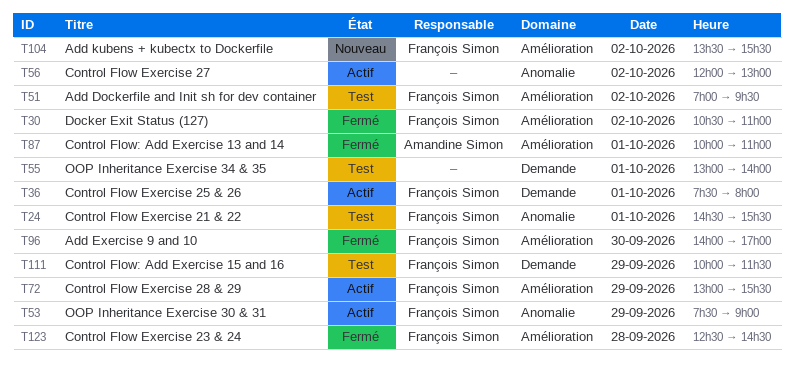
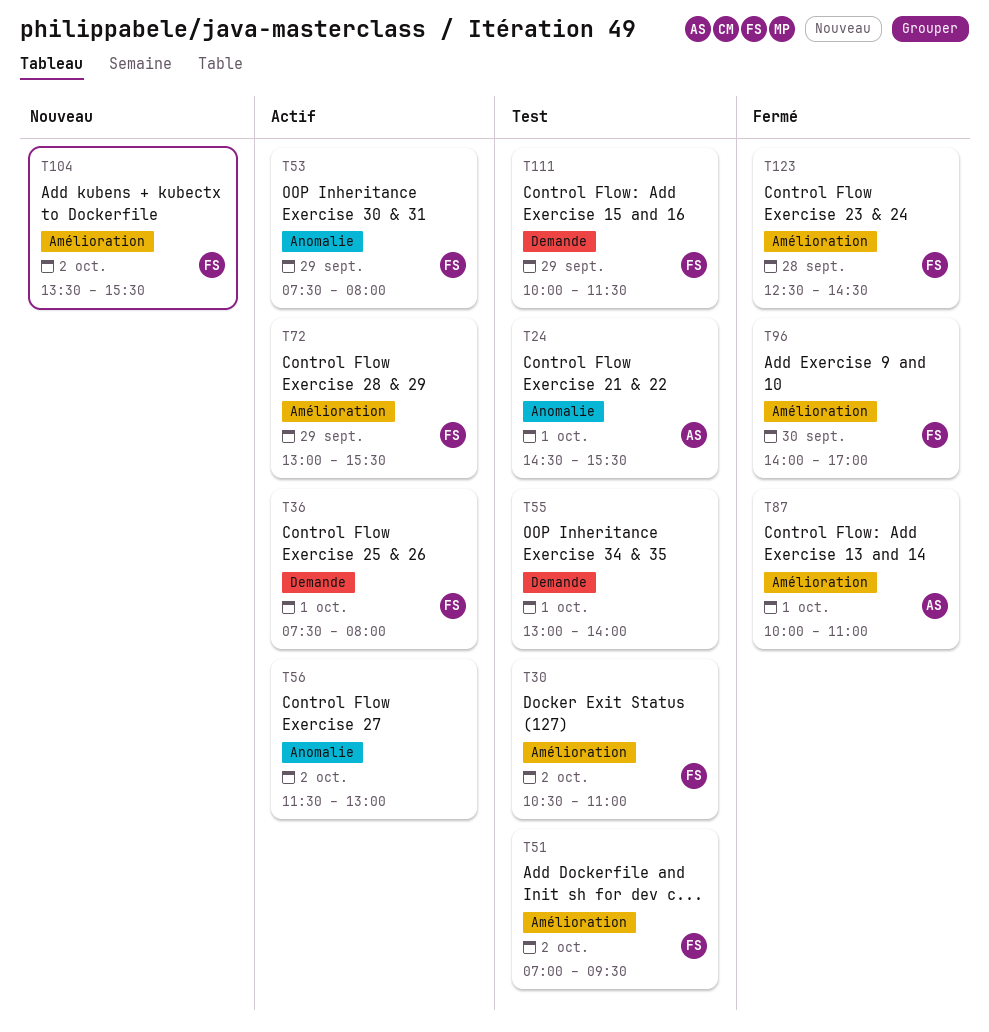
T24, owner: François Simon -> Amandine Simon
T30, status: Fermé -> Test
T53, ends: 09:00 -> 08:00
T56, begins: 12:00 -> 11:30

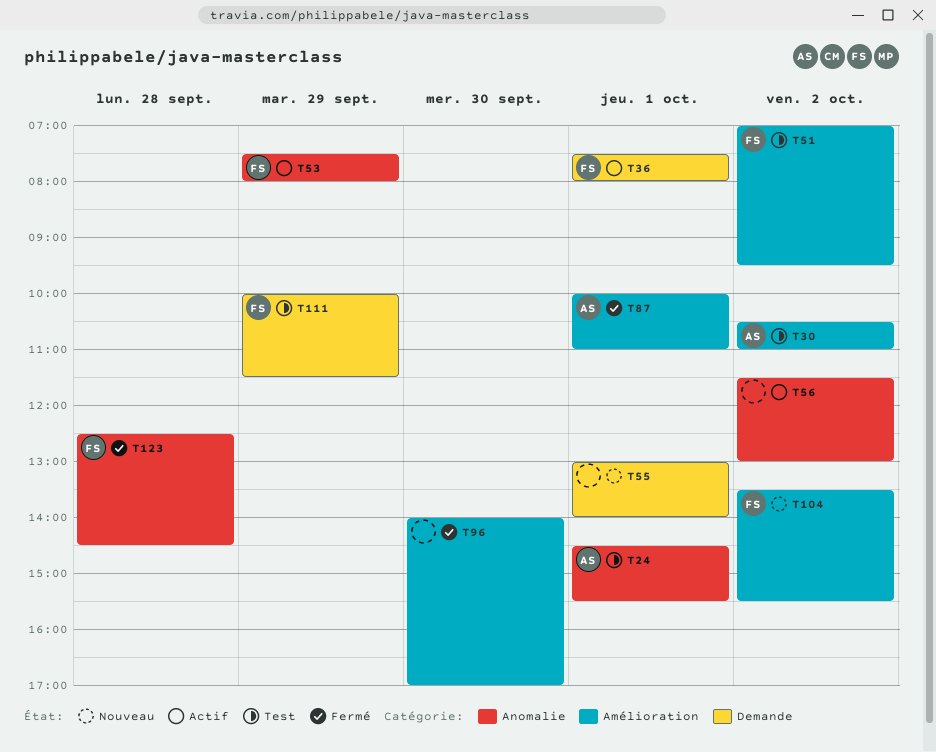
T30, owner: FS -> AS
T55, status: Test -> Nouveau
T72: present -> none
T96, owner: FS -> none
T123, label: Amélioration -> Anomalie

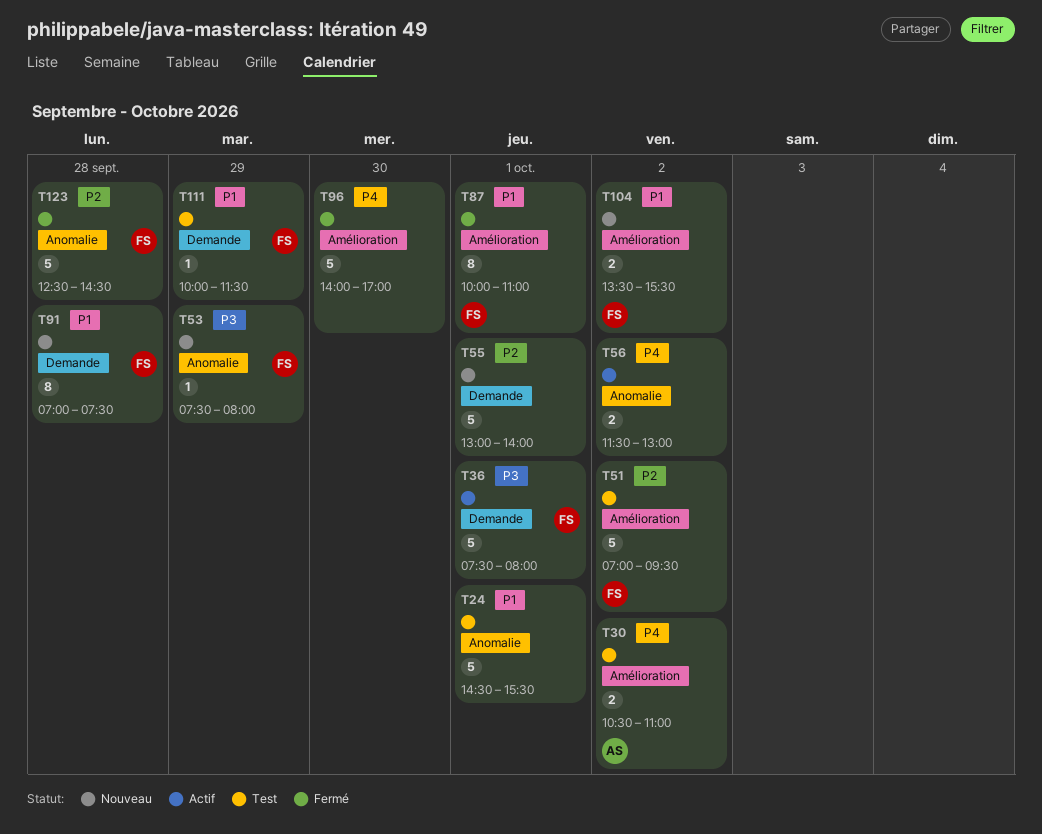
T24, owner: AS -> none
T53, status: Actif -> Nouveau
T87, owner: AS -> FS
T91: none -> present

